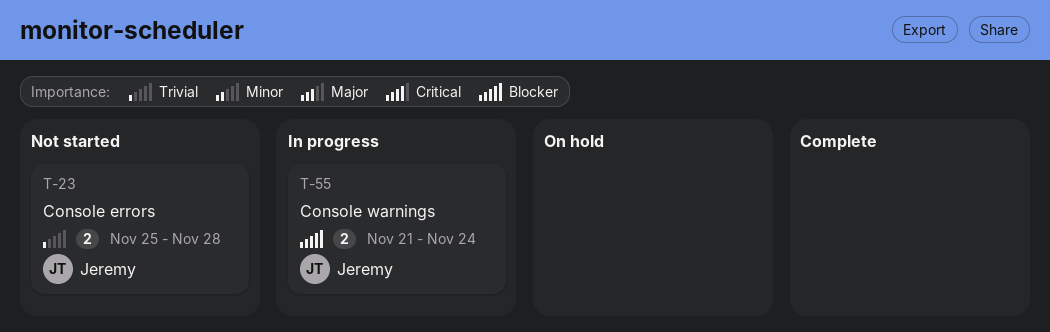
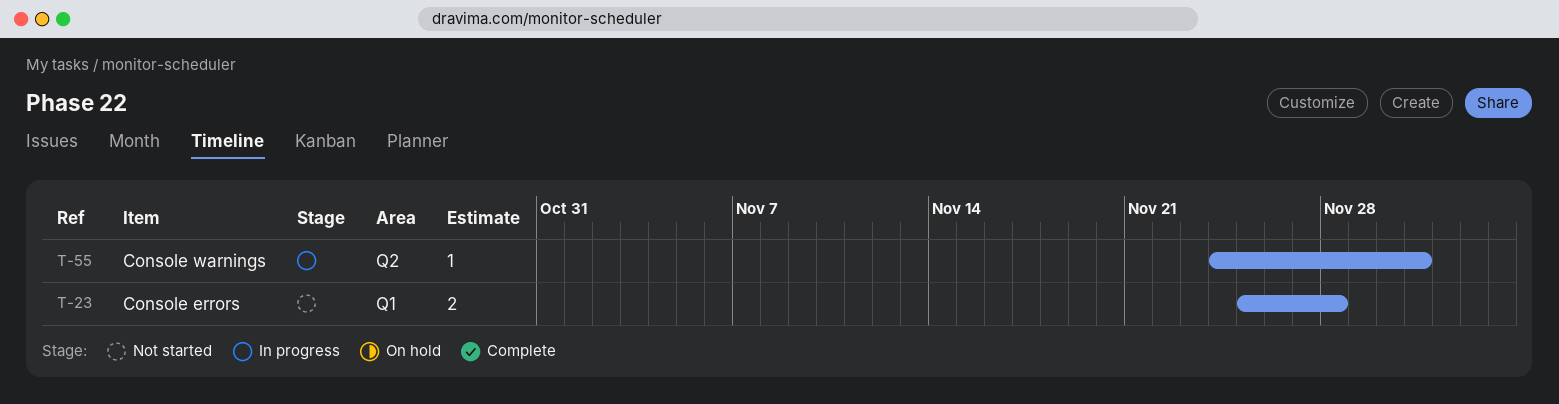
T-55, estimate: 2 -> 1
T-55, start: Nov 21 -> Nov 24
T-55, due: Nov 24 -> Dec 1

